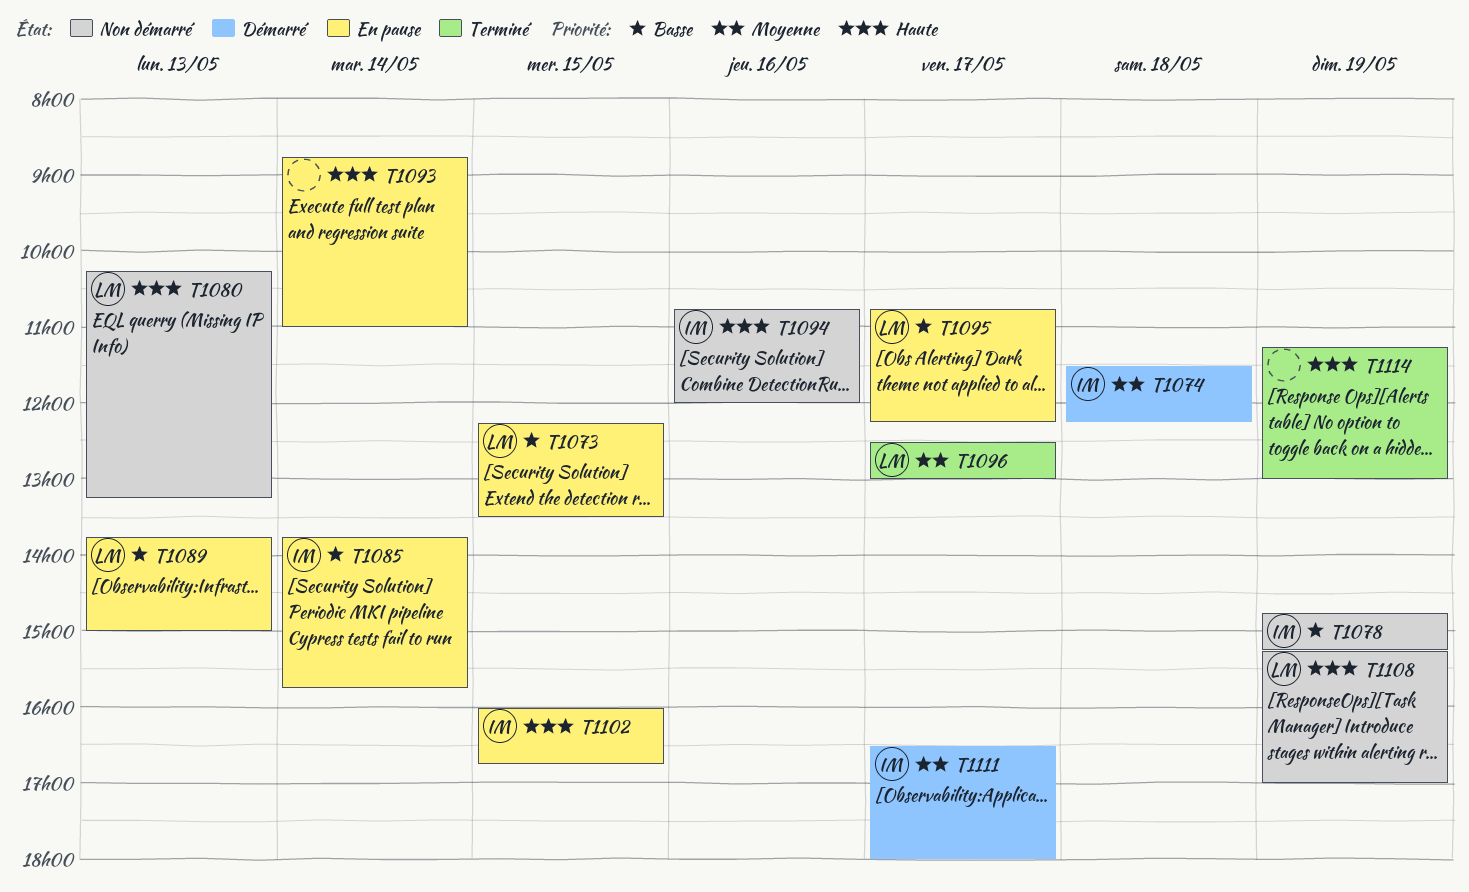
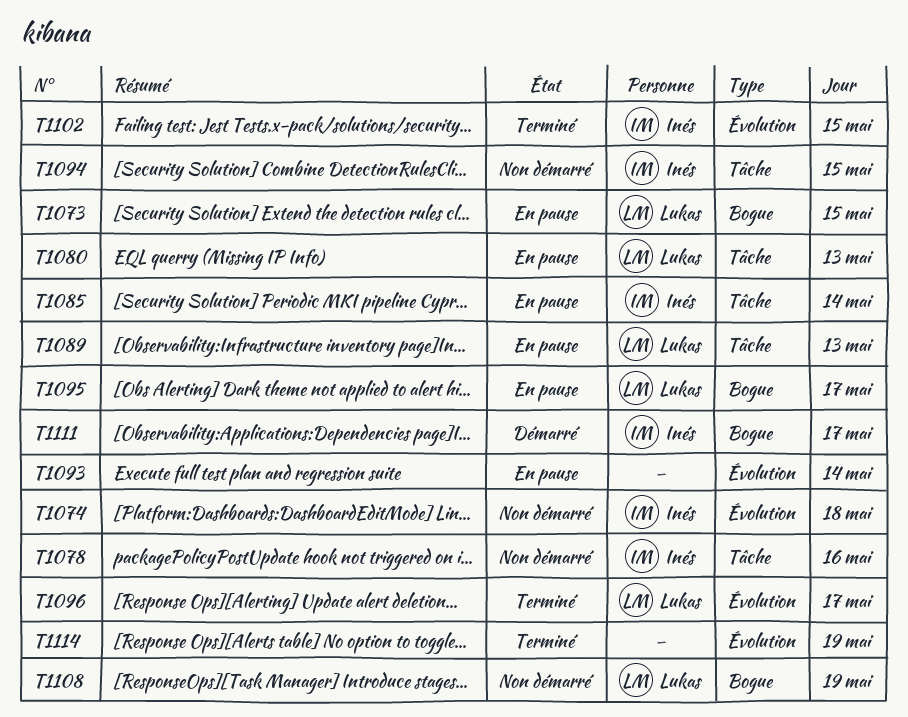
T1074, status: Démarré -> Non démarré
T1078, day: May 19 -> May 16
T1080, status: Non démarré -> En pause
T1094, day: May 16 -> May 15
T1102, status: En pause -> Terminé

